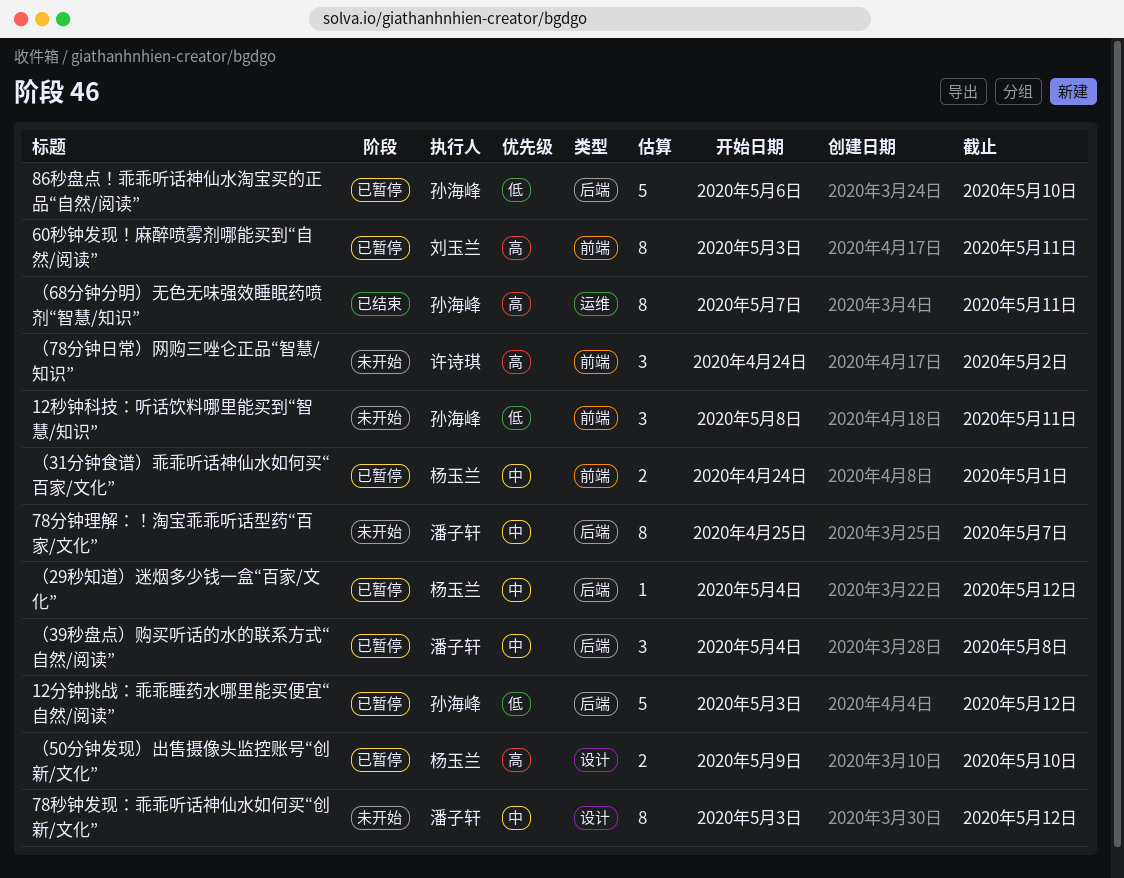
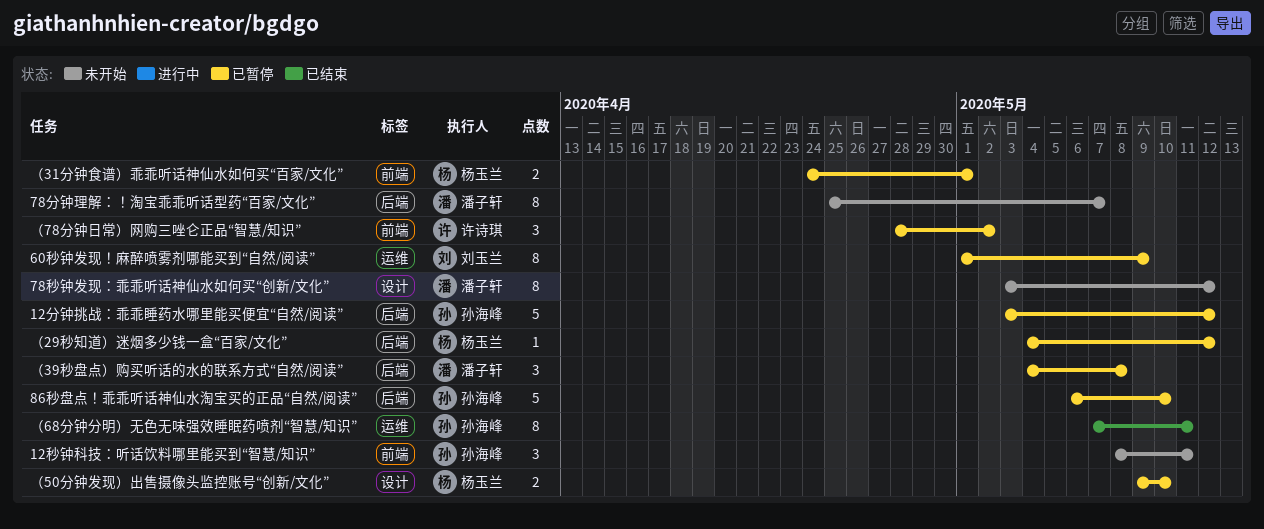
60秒钟发现！麻醉喷雾剂哪能买到“自然/阅读”, label: 前端 -> 运维
60秒钟发现！麻醉喷雾剂哪能买到“自然/阅读”, start: May 3 -> May 1
60秒钟发现！麻醉喷雾剂哪能买到“自然/阅读”, due: May 11 -> May 9
（78分钟日常）网购三唑仑正品“智慧/知识”, status: 未开始 -> 已暂停
（78分钟日常）网购三唑仑正品“智慧/知识”, start: Apr 24 -> Apr 28

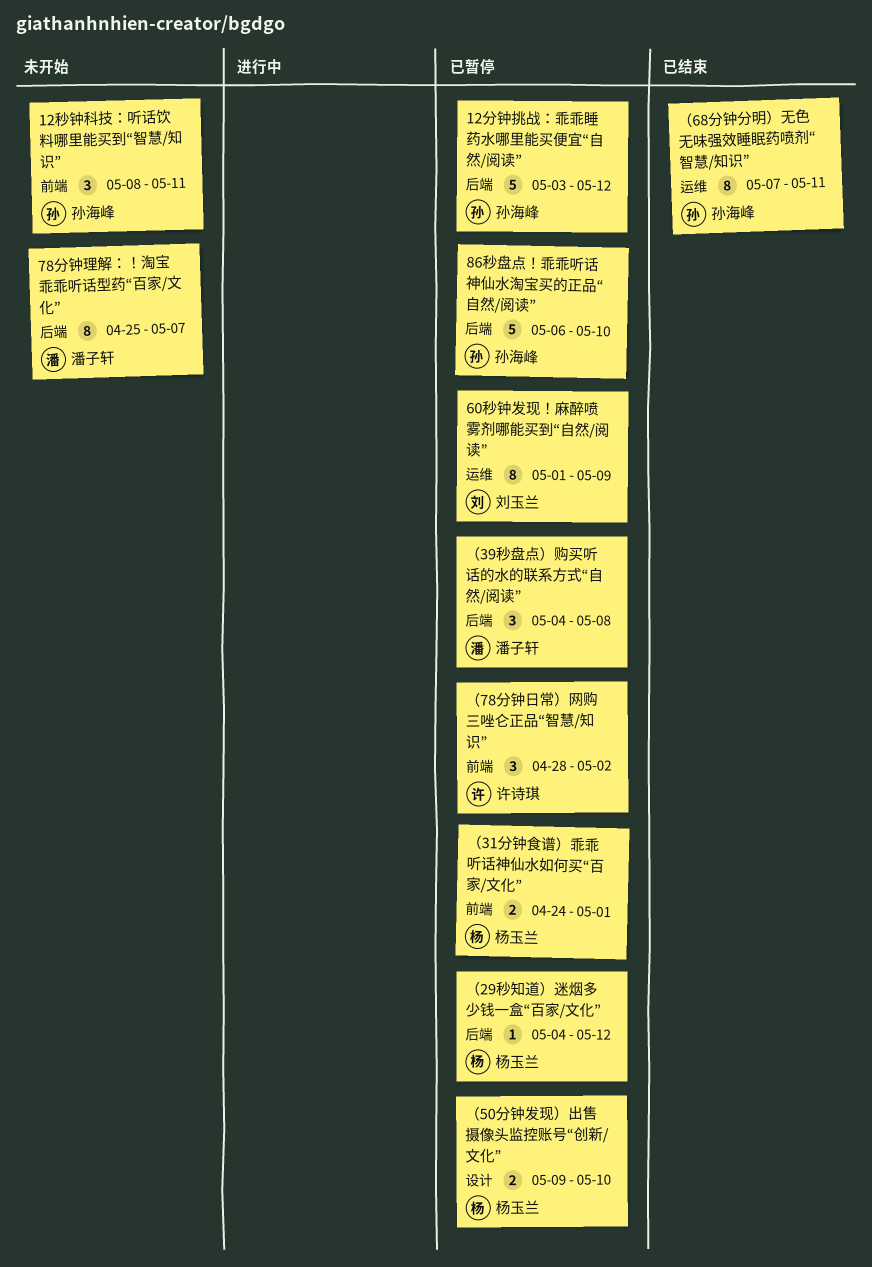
78秒钟发现：乖乖听话神仙水如何买“创新/文化”: present -> none

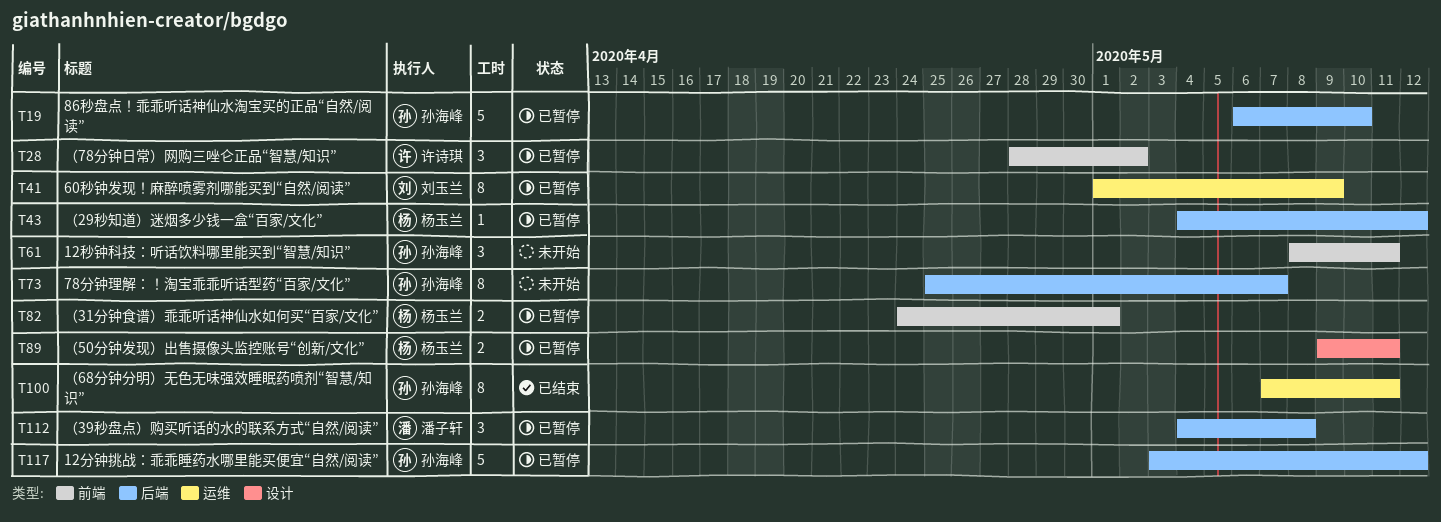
78分钟理解：！淘宝乖乖听话型药“百家/文化”, owner: 潘子轩 -> 孙海峰
（50分钟发现）出售摄像头监控账号“创新/文化”, due: May 10 -> May 11

